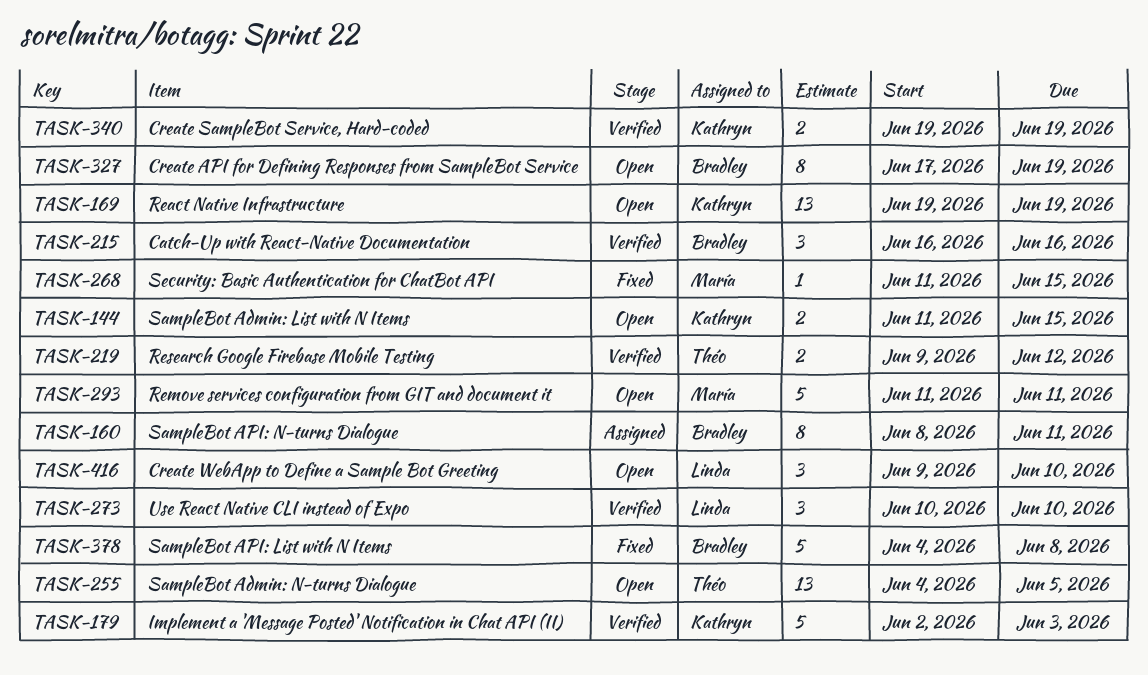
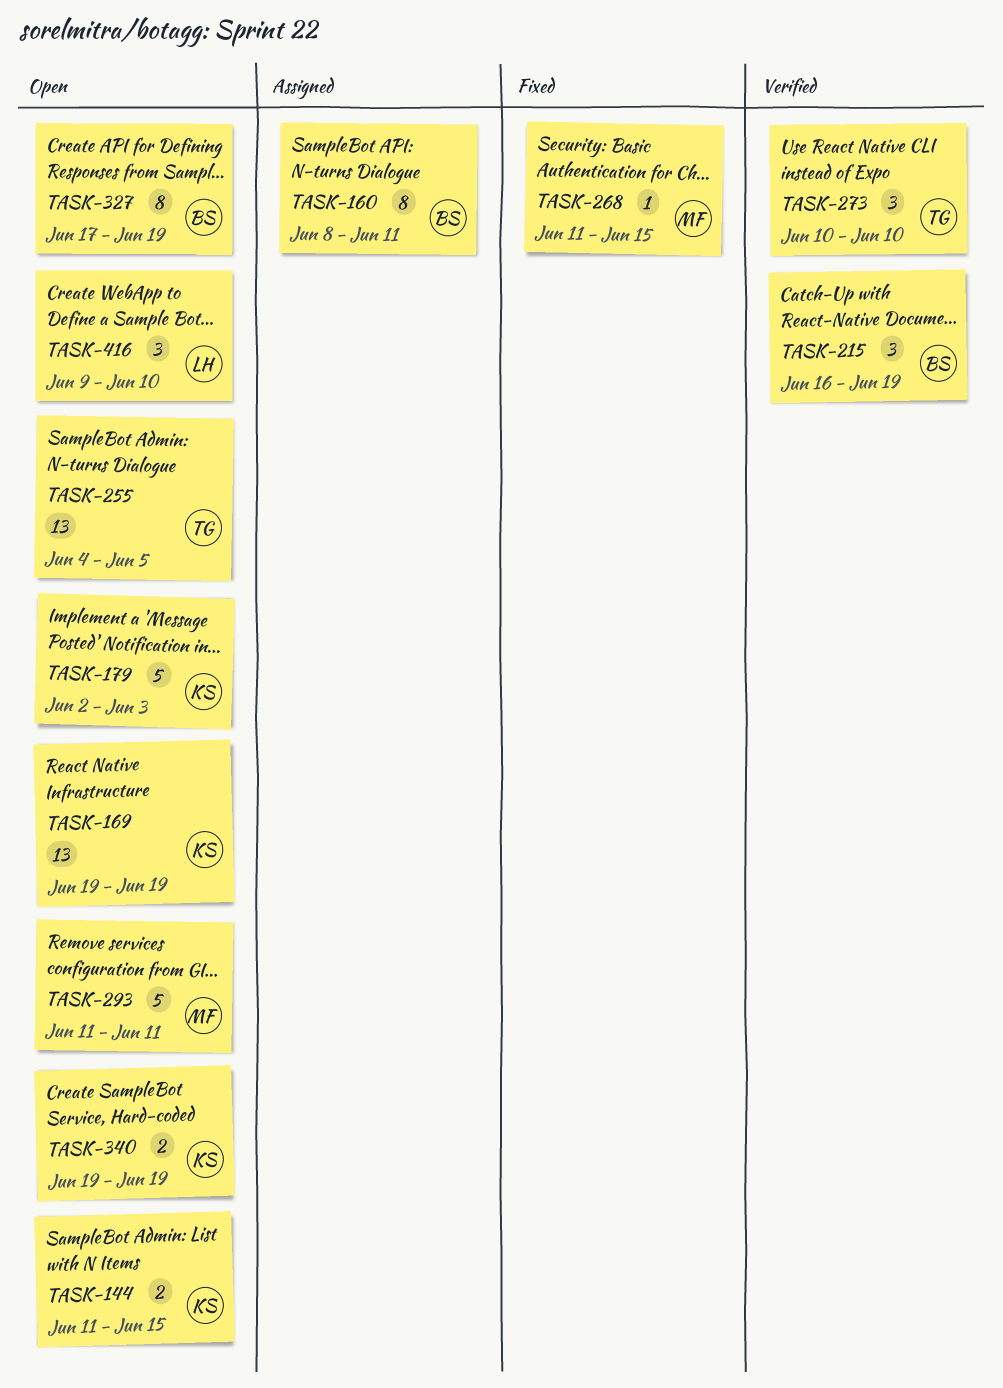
TASK-179, status: Verified -> Open
TASK-215, due: Jun 16 -> Jun 19
TASK-219: present -> none
TASK-273, owner: Linda -> Théo
TASK-340, status: Verified -> Open
TASK-378: present -> none

